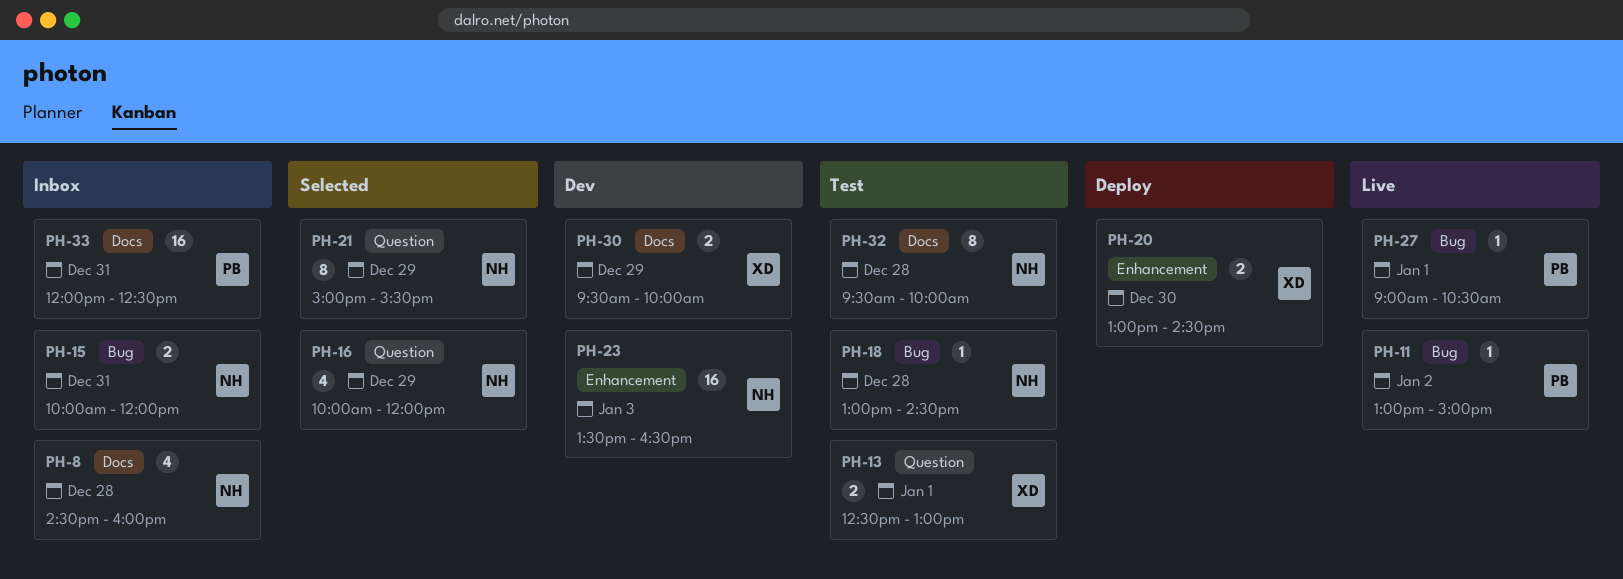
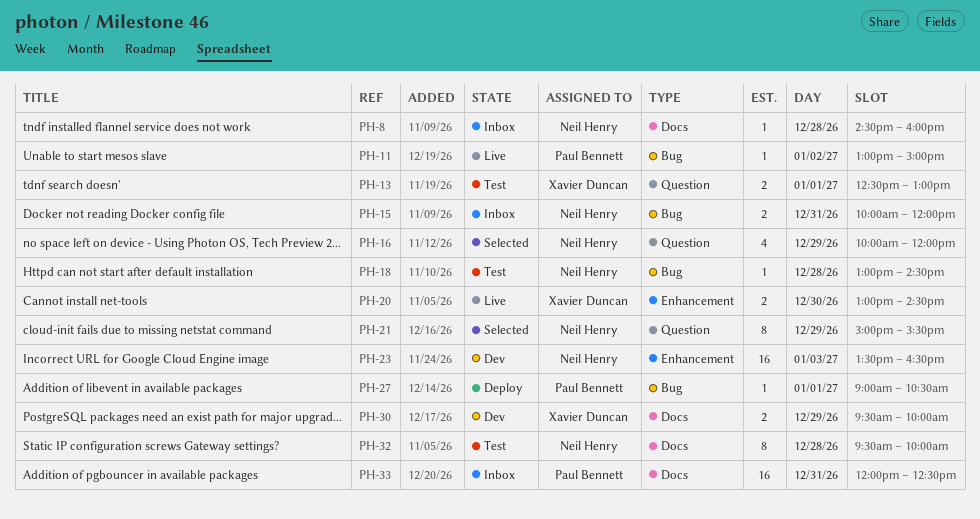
PH-8, estimate: 4 -> 1
PH-20, status: Deploy -> Live
PH-27, status: Live -> Deploy

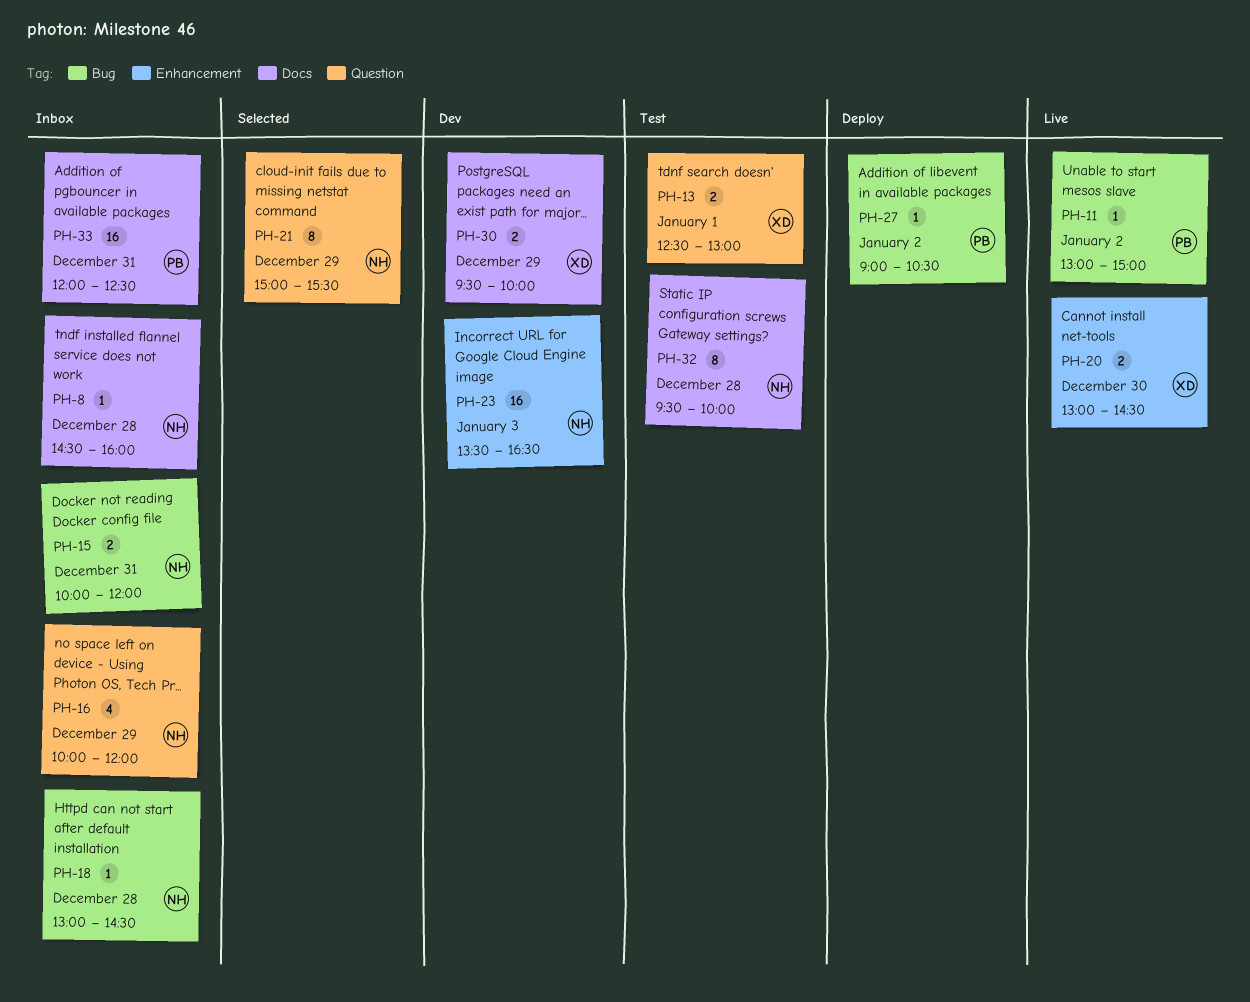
PH-16, status: Selected -> Inbox
PH-18, status: Test -> Inbox
PH-27, day: Jan 1 -> Jan 2

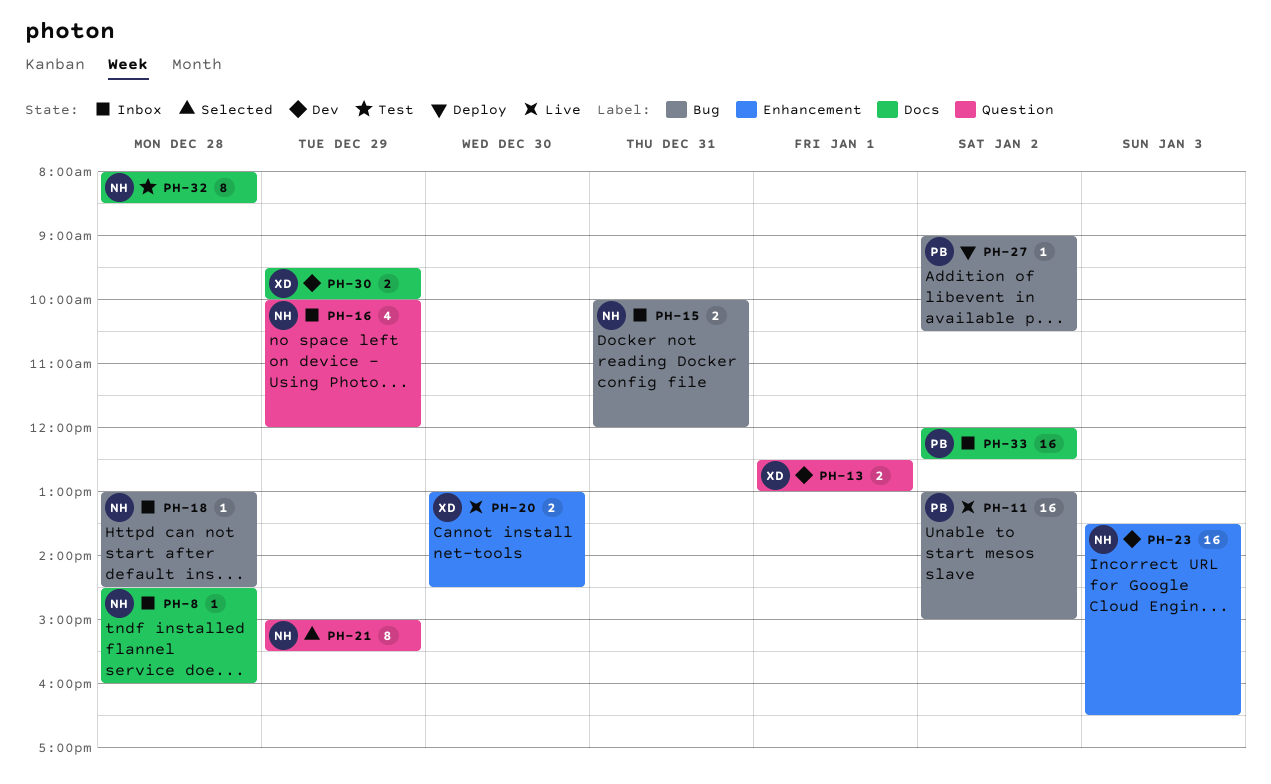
PH-11, estimate: 1 -> 16
PH-13, status: Test -> Dev
PH-32, begins: 09:30 -> 08:00
PH-32, ends: 10:00 -> 08:30
PH-33, day: Dec 31 -> Jan 2

